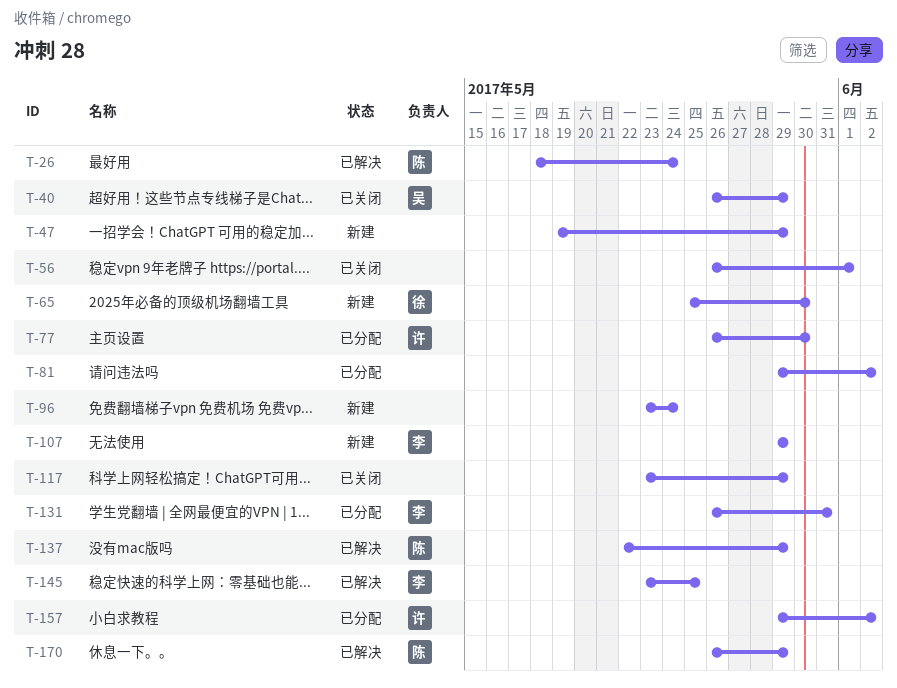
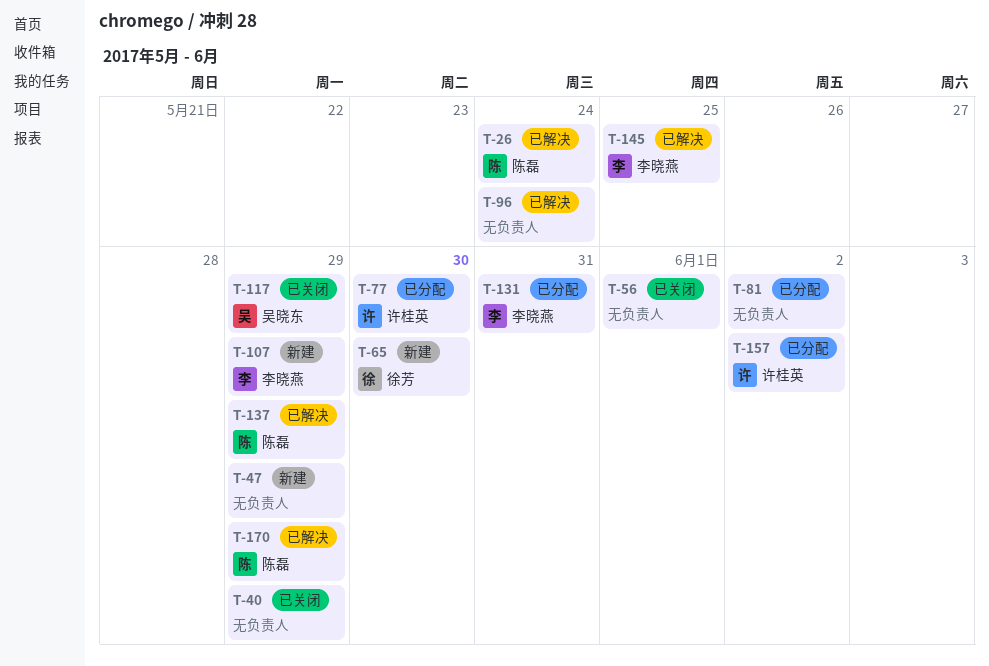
T-40, owner: 吴晓东 -> none
T-96, status: 新建 -> 已解决
T-117, owner: none -> 吴晓东

